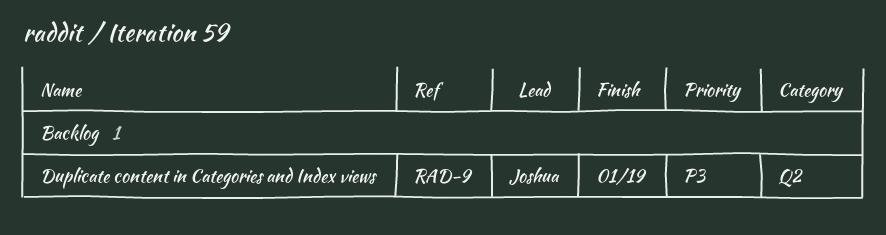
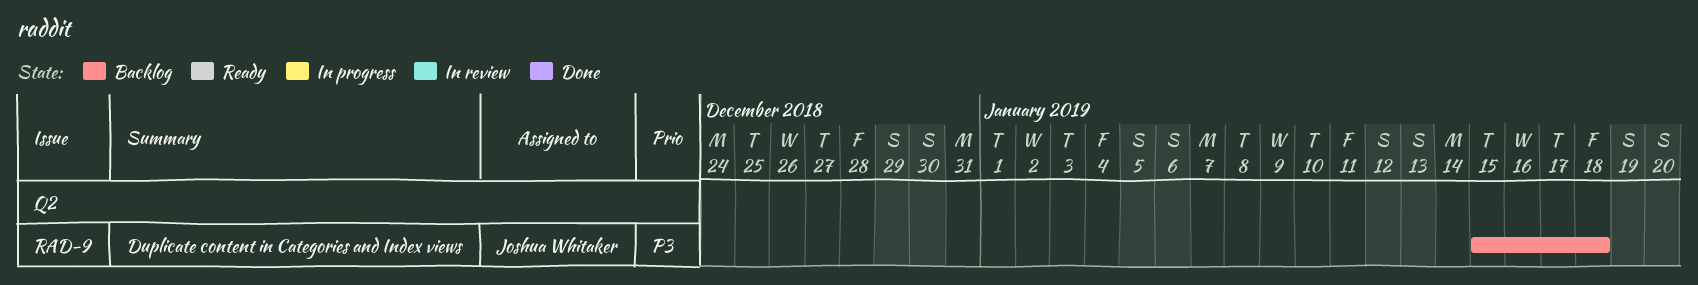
RAD-9, due: Jan 19 -> Jan 18

